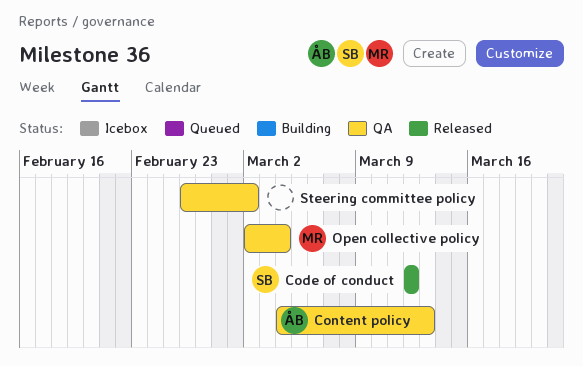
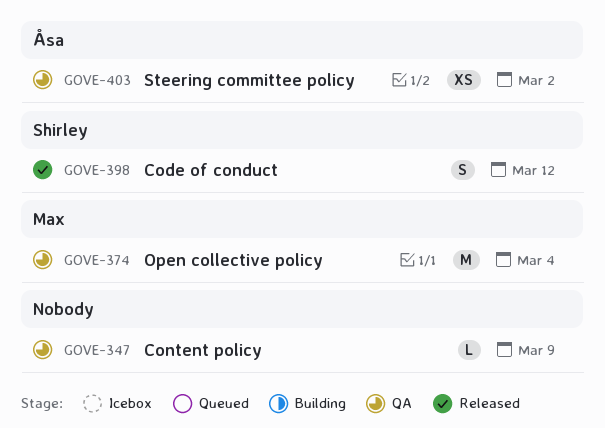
Content policy, owner: Åsa -> none
Content policy, due: Mar 13 -> Mar 9
Steering committee policy, owner: none -> Åsa

